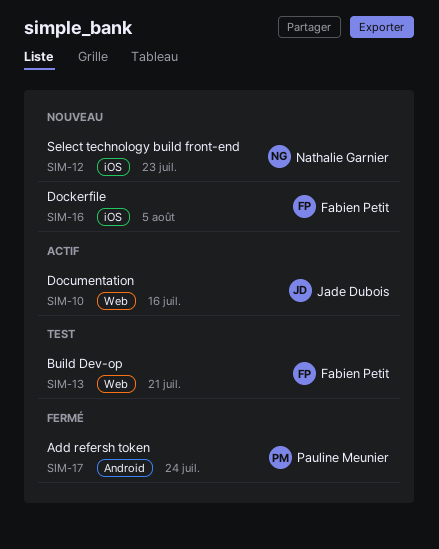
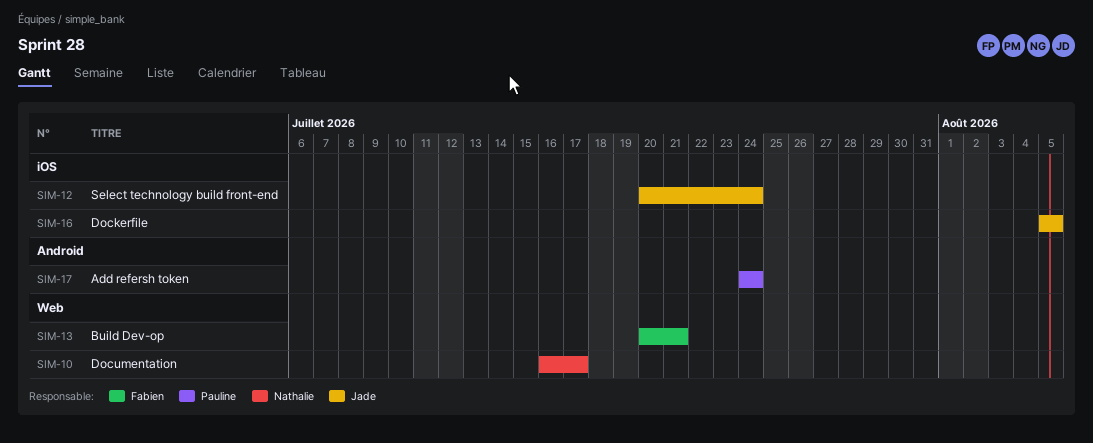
SIM-10, owner: Jade Dubois -> Nathalie Garnier
SIM-10, due: Jul 16 -> Jul 17
SIM-12, owner: Nathalie Garnier -> Jade Dubois
SIM-12, due: Jul 23 -> Jul 24
SIM-16, owner: Fabien Petit -> Jade Dubois

